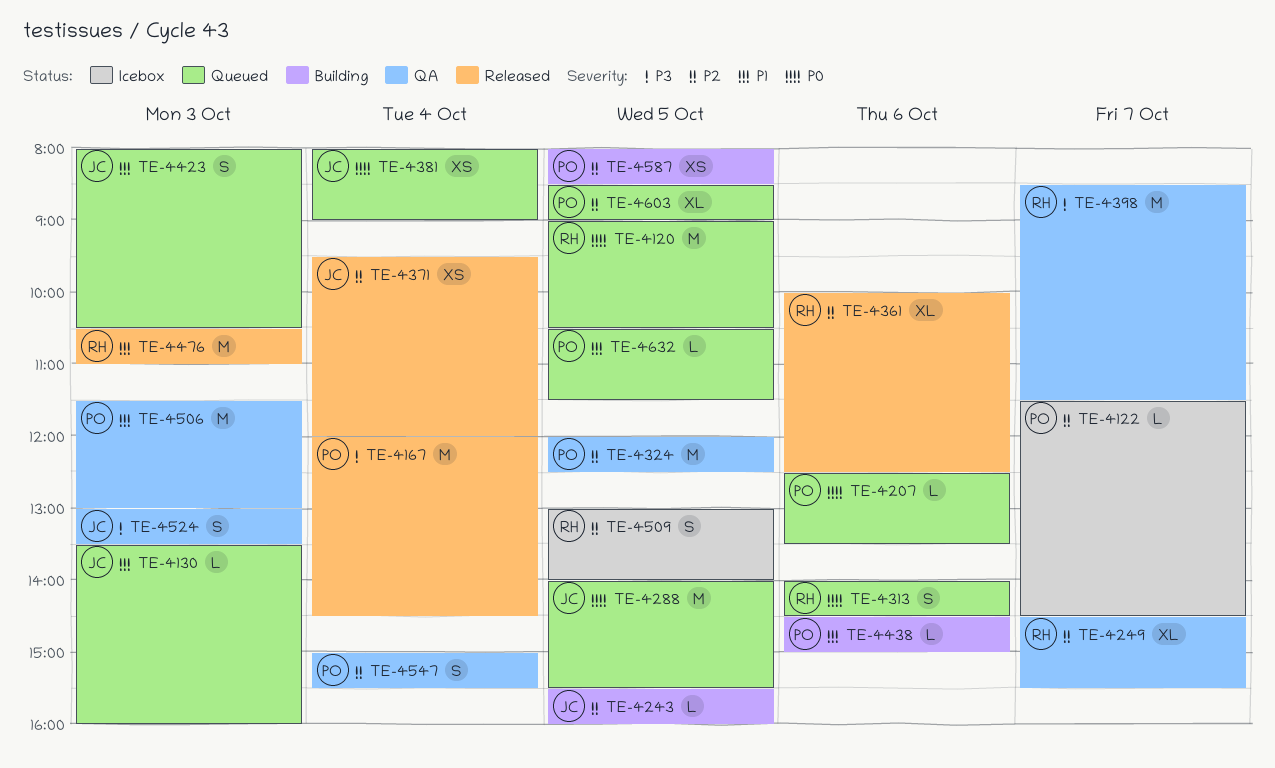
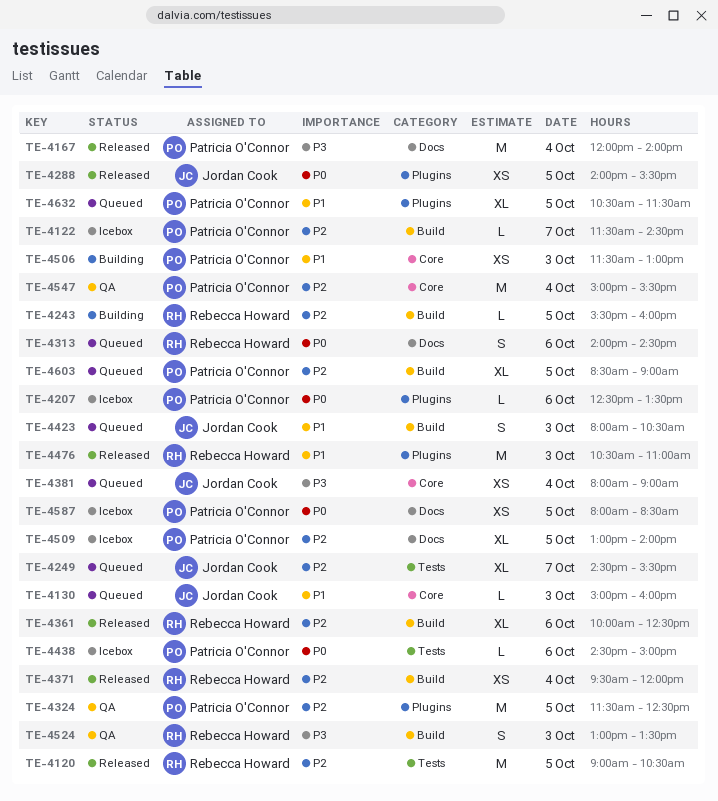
TE-4120, status: Queued -> Released
TE-4120, priority: P0 -> P2
TE-4130, begins: 13:30 -> 15:00
TE-4167, ends: 14:30 -> 14:00
TE-4207, status: Queued -> Icebox
TE-4243, owner: Jordan Cook -> Rebecca Howard
TE-4249, status: QA -> Queued
TE-4249, owner: Rebecca Howard -> Jordan Cook
TE-4288, status: Queued -> Released
TE-4288, estimate: M -> XS
TE-4324, begins: 12:00 -> 11:30
TE-4371, owner: Jordan Cook -> Rebecca Howard
TE-4381, priority: P0 -> P3
TE-4398: present -> none
TE-4438, status: Building -> Icebox
TE-4438, priority: P1 -> P0
TE-4506, status: QA -> Building
TE-4506, estimate: M -> XS
TE-4509, owner: Rebecca Howard -> Patricia O'Connor
TE-4509, estimate: S -> XL
TE-4524, owner: Jordan Cook -> Rebecca Howard
TE-4547, estimate: S -> M
TE-4587, status: Building -> Icebox
TE-4587, priority: P2 -> P0
TE-4632, estimate: L -> XL

